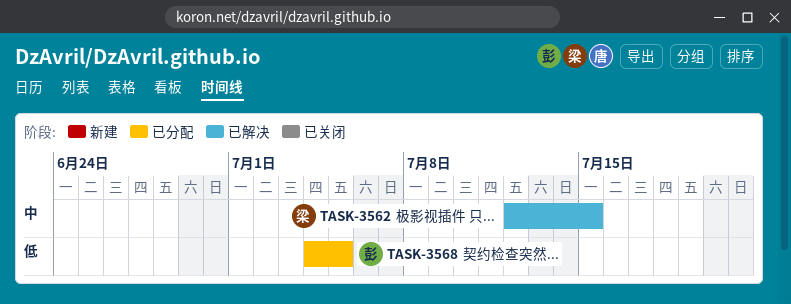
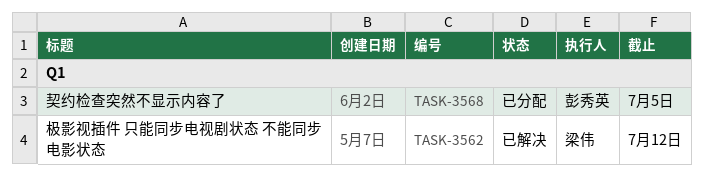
TASK-3562, due: Jul 15 -> Jul 12

